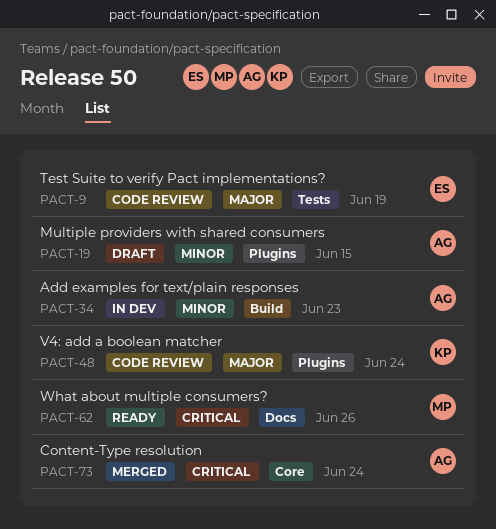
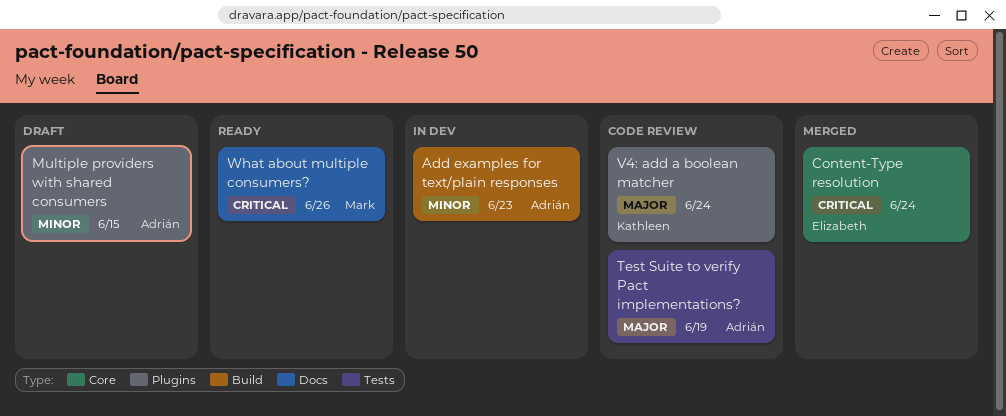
Content-Type resolution, owner: Adrián -> Elizabeth
Test Suite to verify Pact implementations?, owner: Elizabeth -> Adrián

